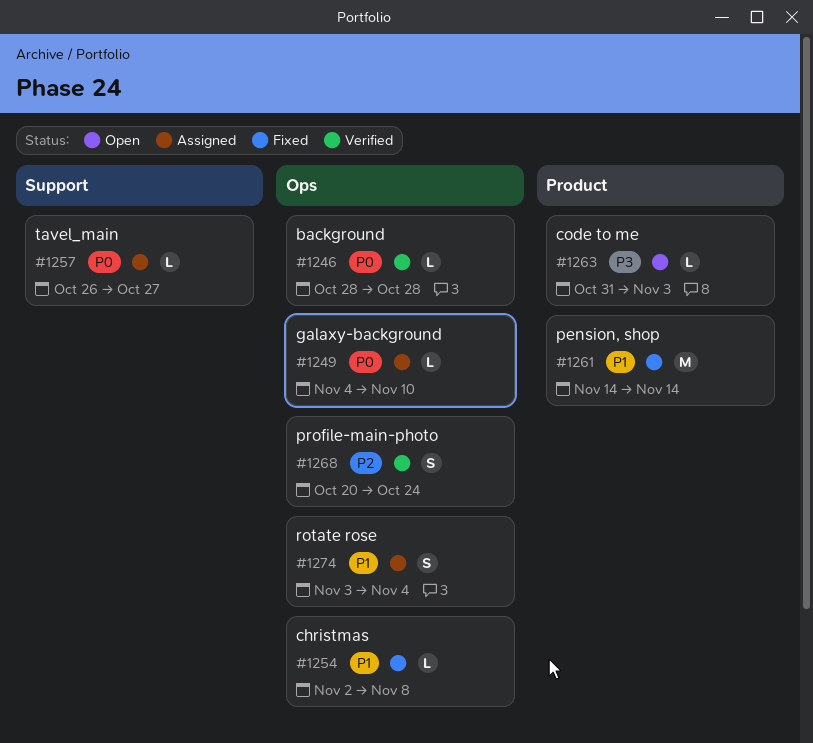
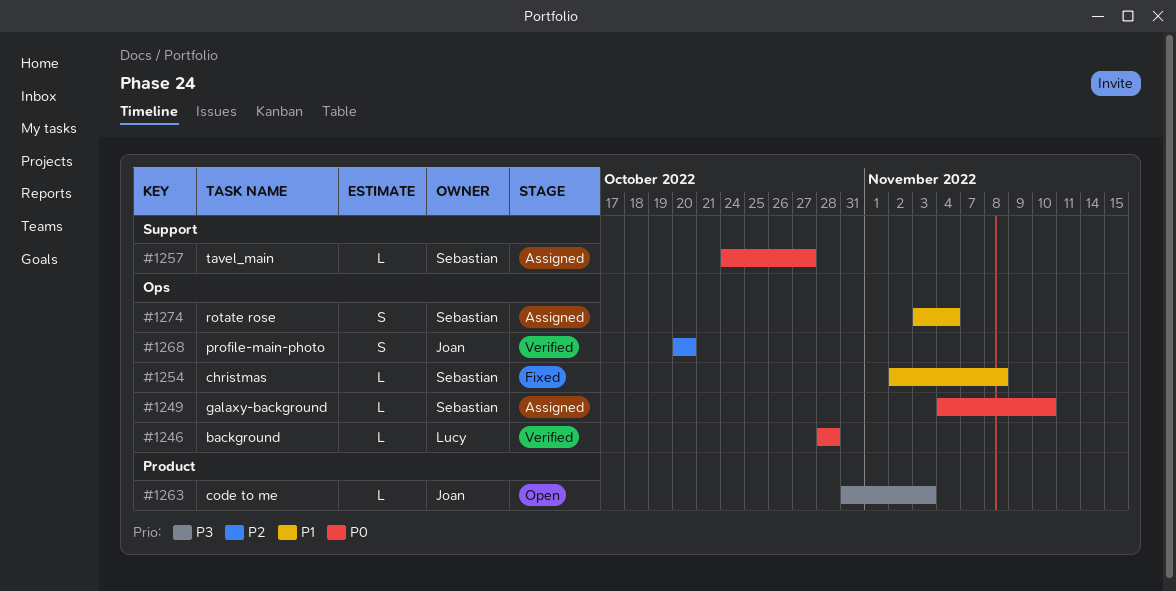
#1257, start: Oct 26 -> Oct 24
#1261: present -> none
#1268, due: Oct 24 -> Oct 20

